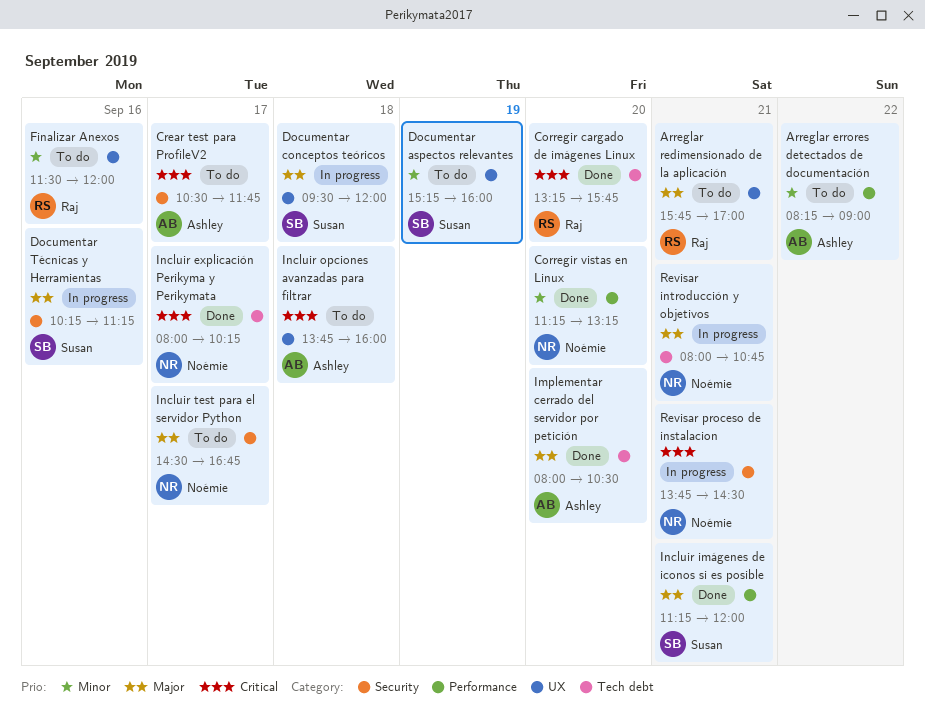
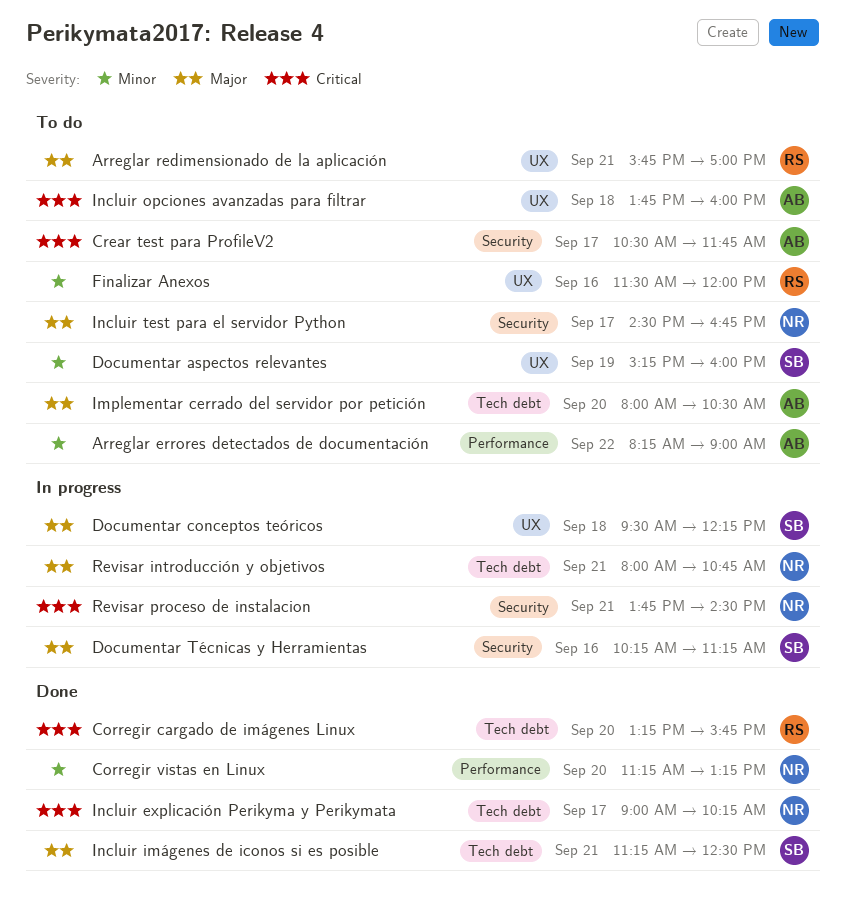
Documentar conceptos teóricos, ends: 12:00 -> 12:15
Implementar cerrado del servidor por petición, status: Done -> To do
Incluir explicación Perikyma y Perikymata, begins: 08:00 -> 09:00
Incluir imágenes de iconos si es posible, label: Performance -> Tech debt
Incluir imágenes de iconos si es posible, ends: 12:00 -> 12:30

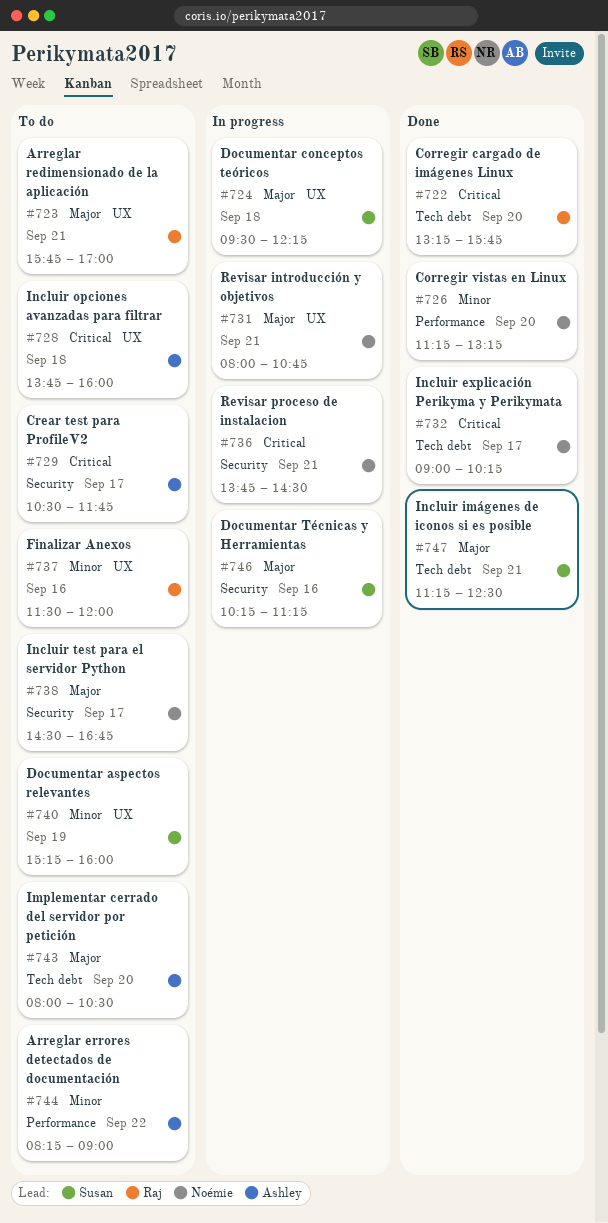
Revisar introducción y objetivos, label: Tech debt -> UX

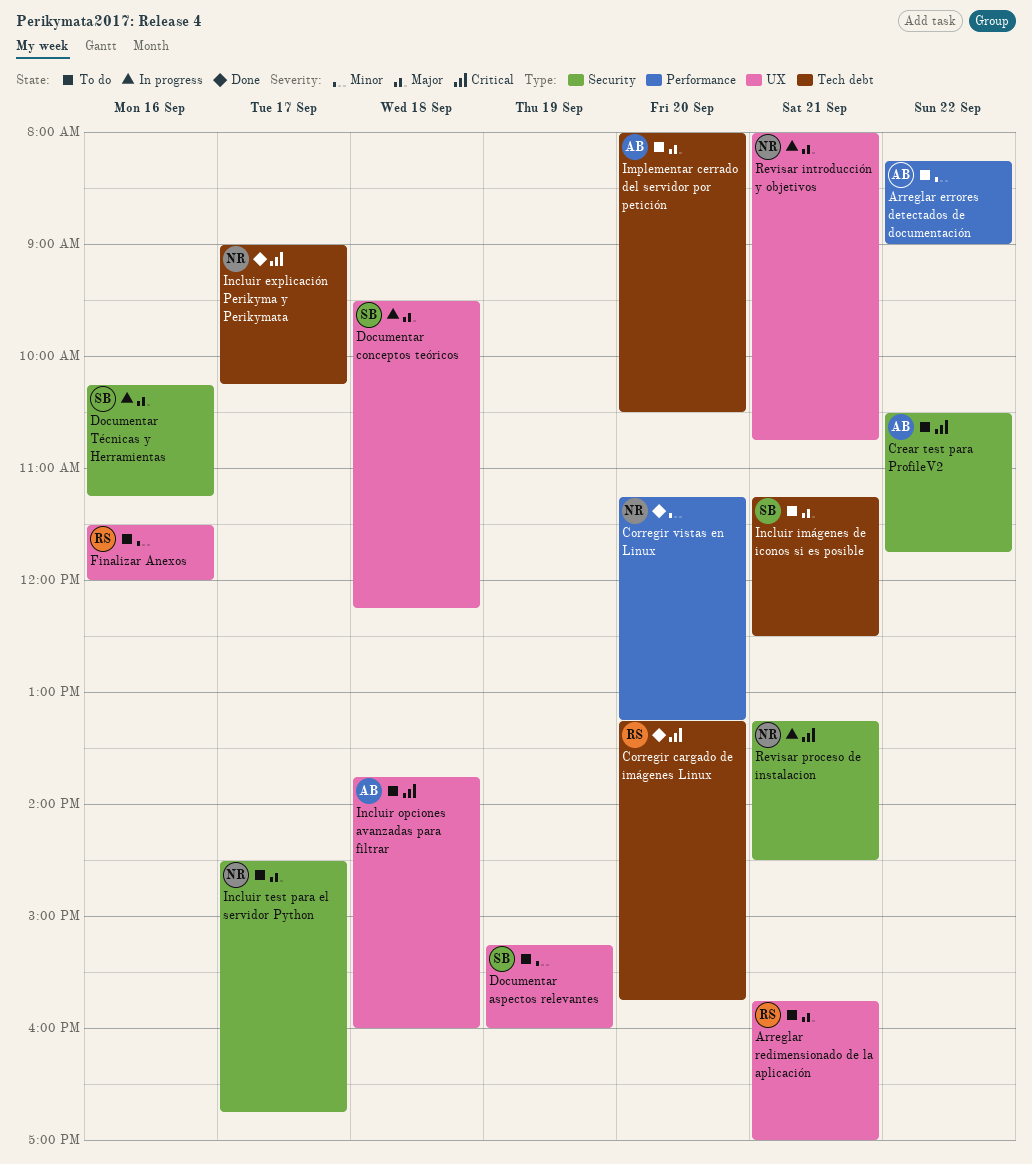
Crear test para ProfileV2, day: Sep 17 -> Sep 22
Incluir imágenes de iconos si es posible, status: Done -> To do
Revisar proceso de instalacion, begins: 13:45 -> 13:15

